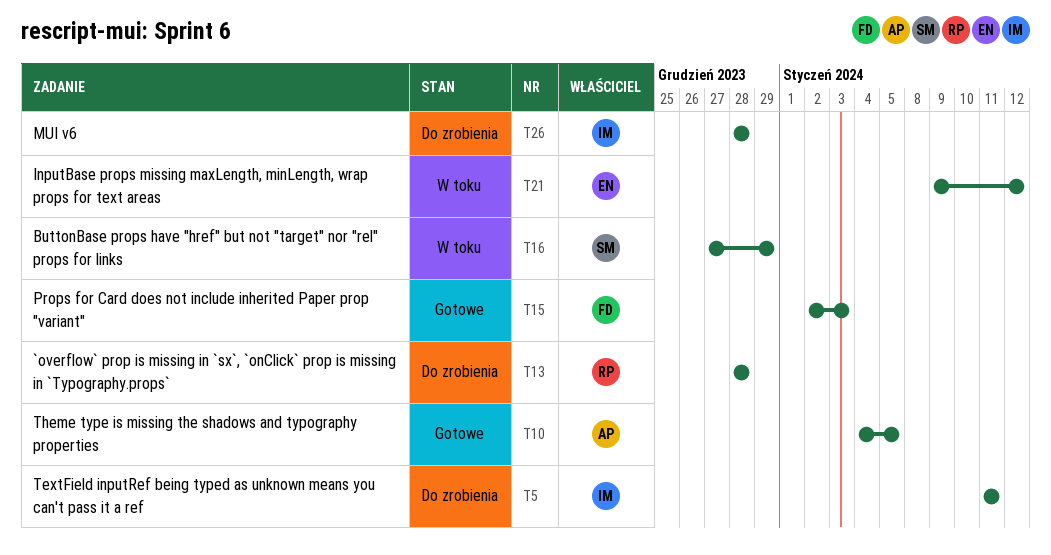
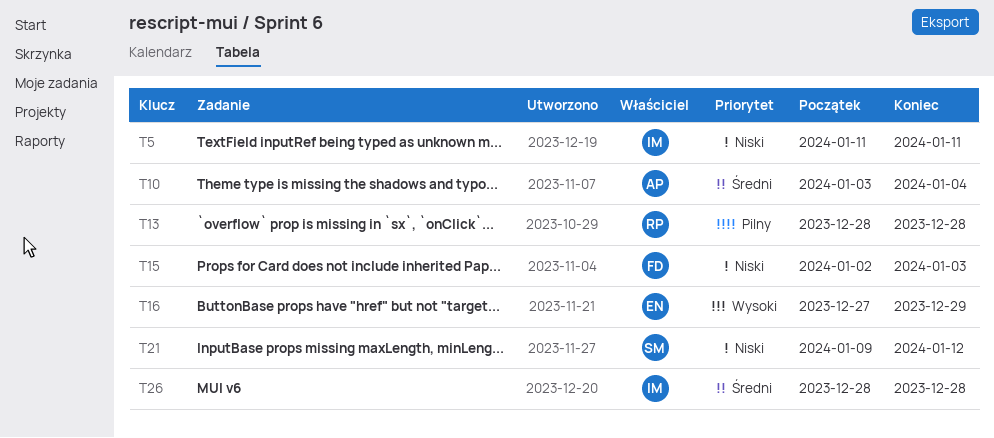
T10, start: Jan 4 -> Jan 3
T10, due: Jan 5 -> Jan 4
T16, owner: SM -> EN
T21, owner: EN -> SM

